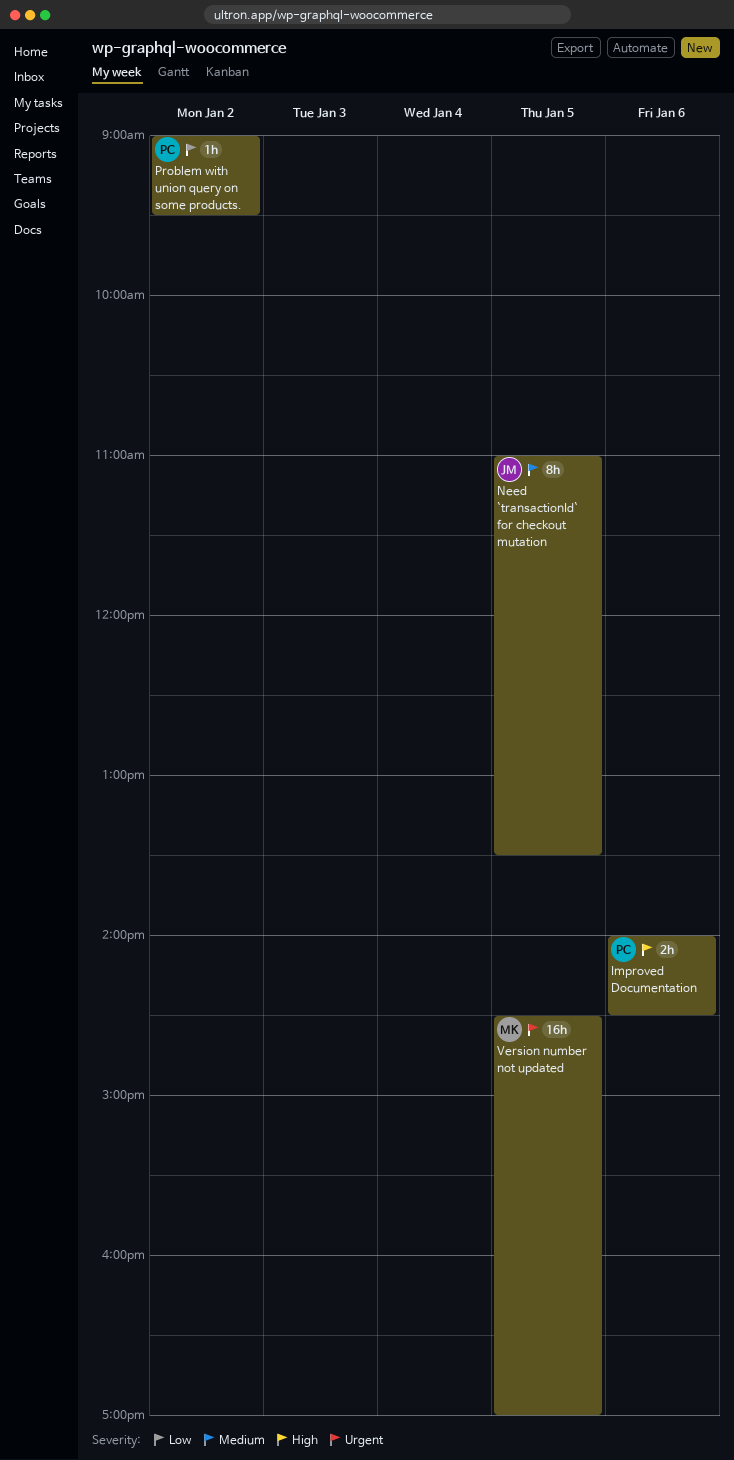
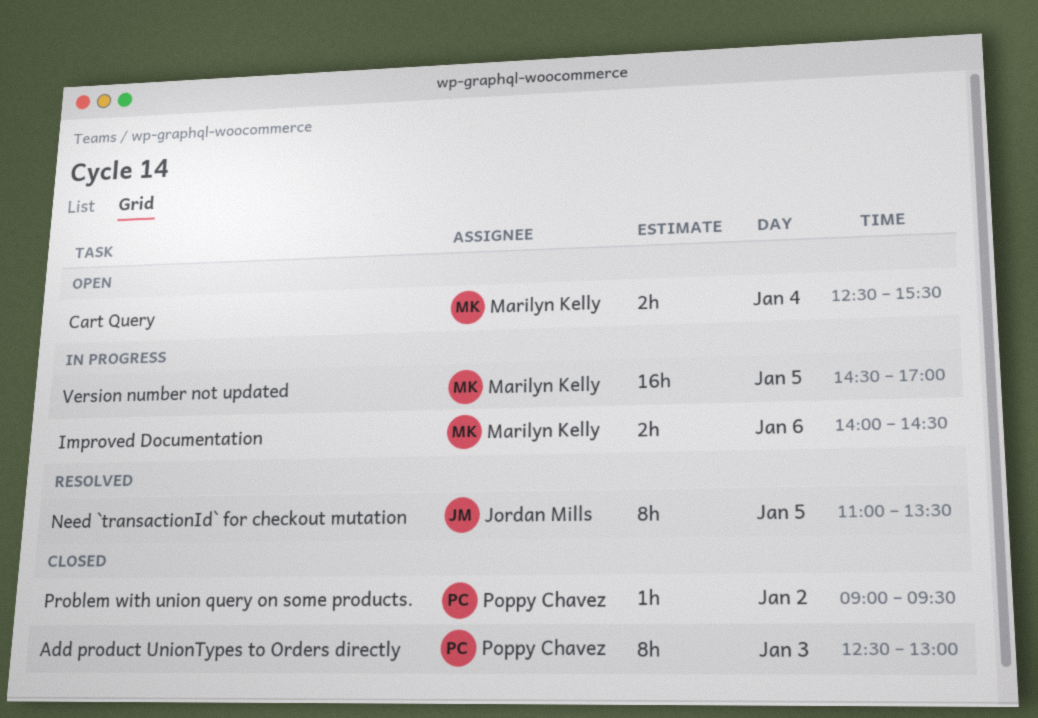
Add product UnionTypes to Orders directly: none -> present
Cart Query: none -> present
Improved Documentation, owner: Poppy Chavez -> Marilyn Kelly

